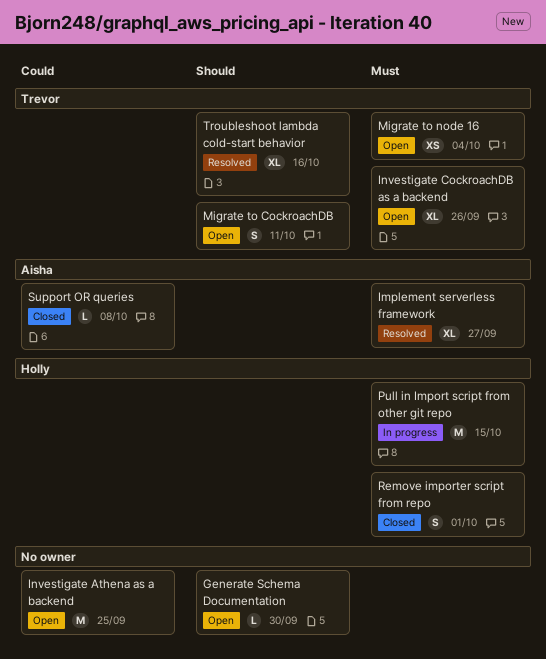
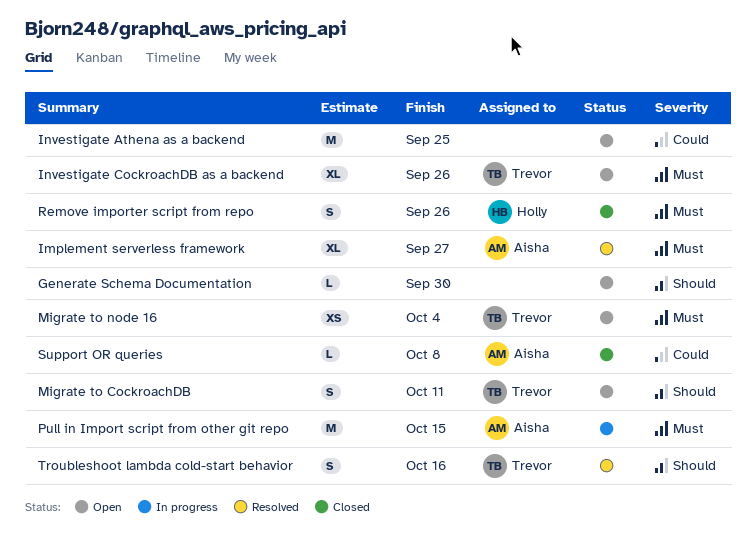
Pull in Import script from other git repo, owner: Holly -> Aisha
Remove importer script from repo, due: Oct 1 -> Sep 26
Troubleshoot lambda cold-start behavior, estimate: XL -> S

